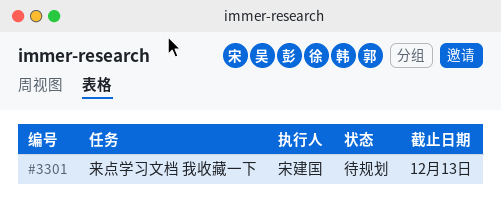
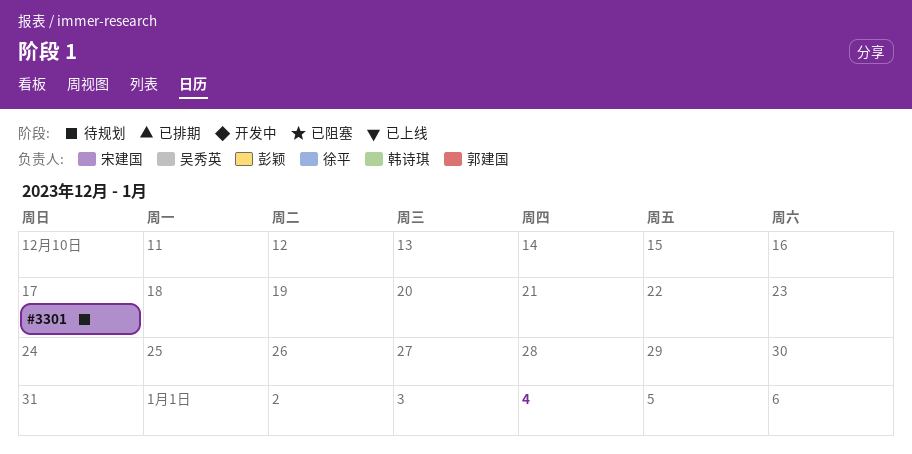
#3301, due: Dec 13 -> Dec 17

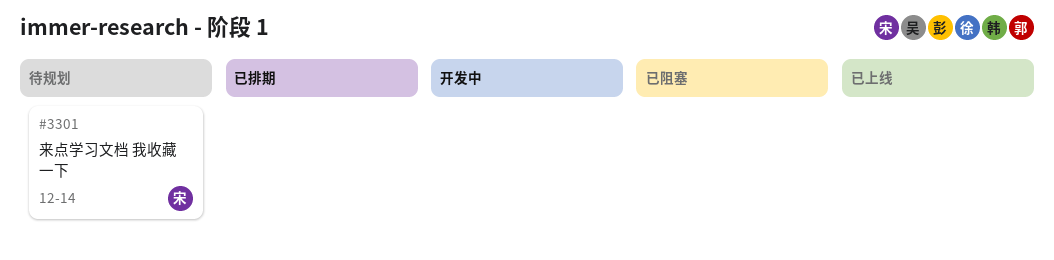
#3301, due: Dec 17 -> Dec 14

